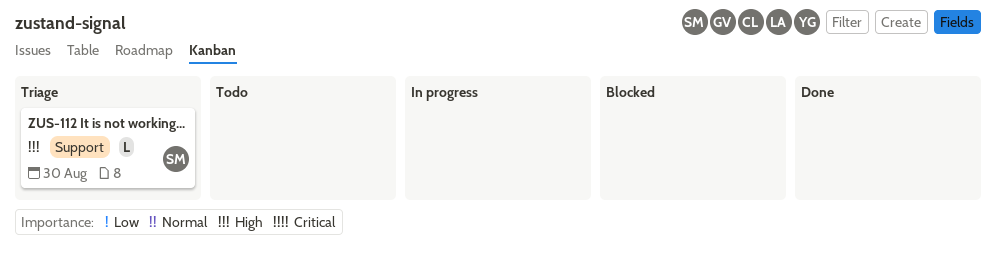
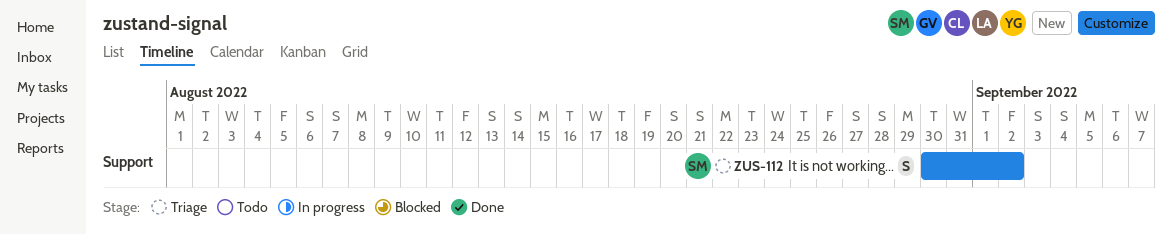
ZUS-112, estimate: L -> S
ZUS-112, due: Aug 30 -> Sep 2

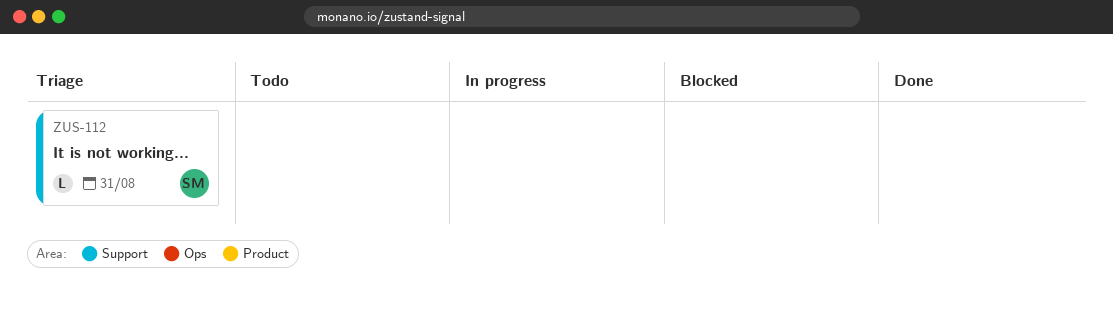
ZUS-112, estimate: S -> L
ZUS-112, due: Sep 2 -> Aug 31

